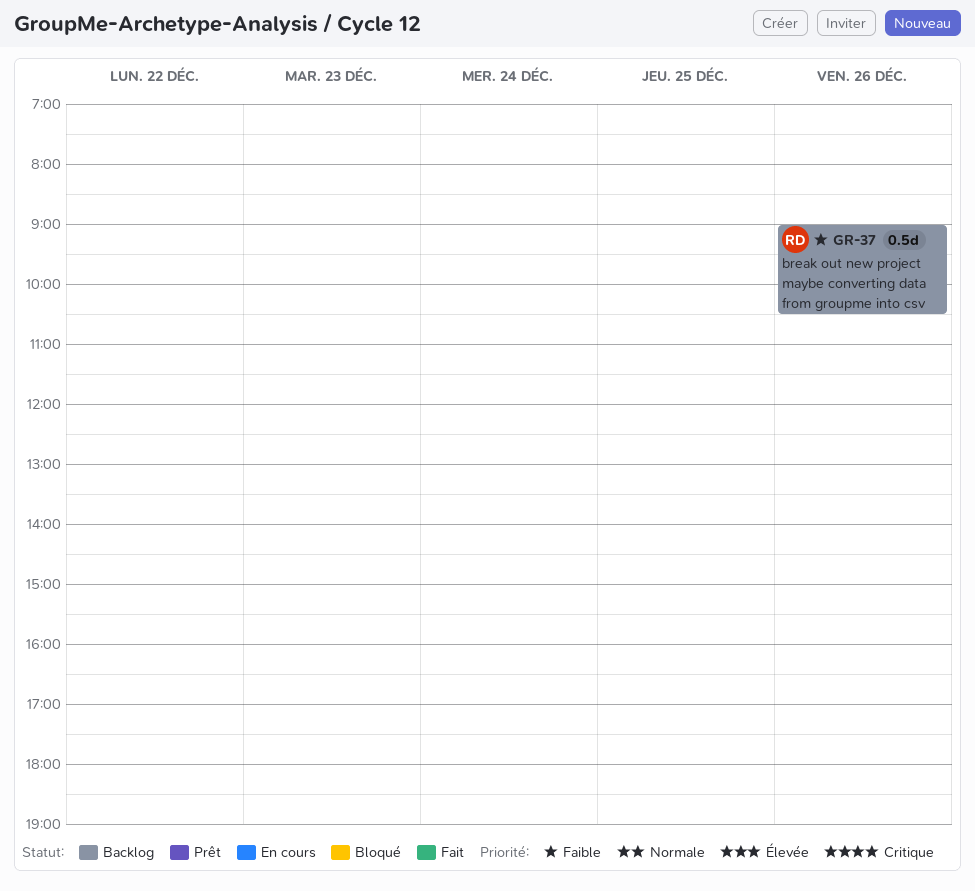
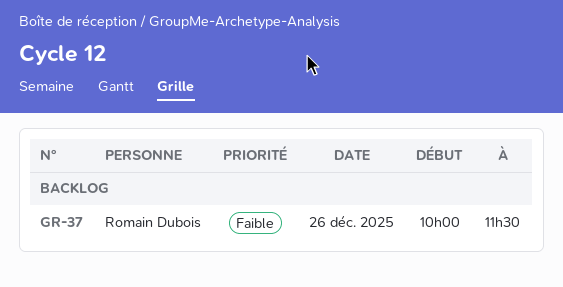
GR-37, begins: 09:00 -> 10:00
GR-37, ends: 10:30 -> 11:30

